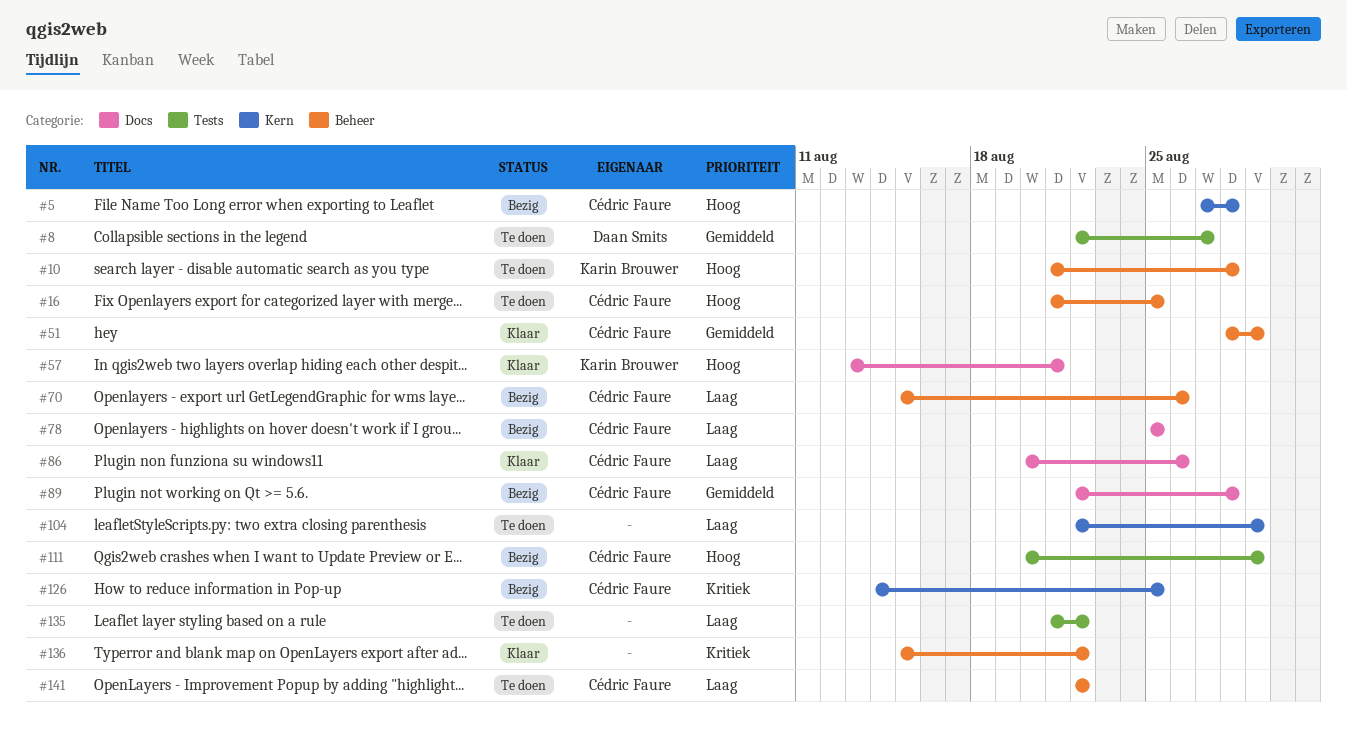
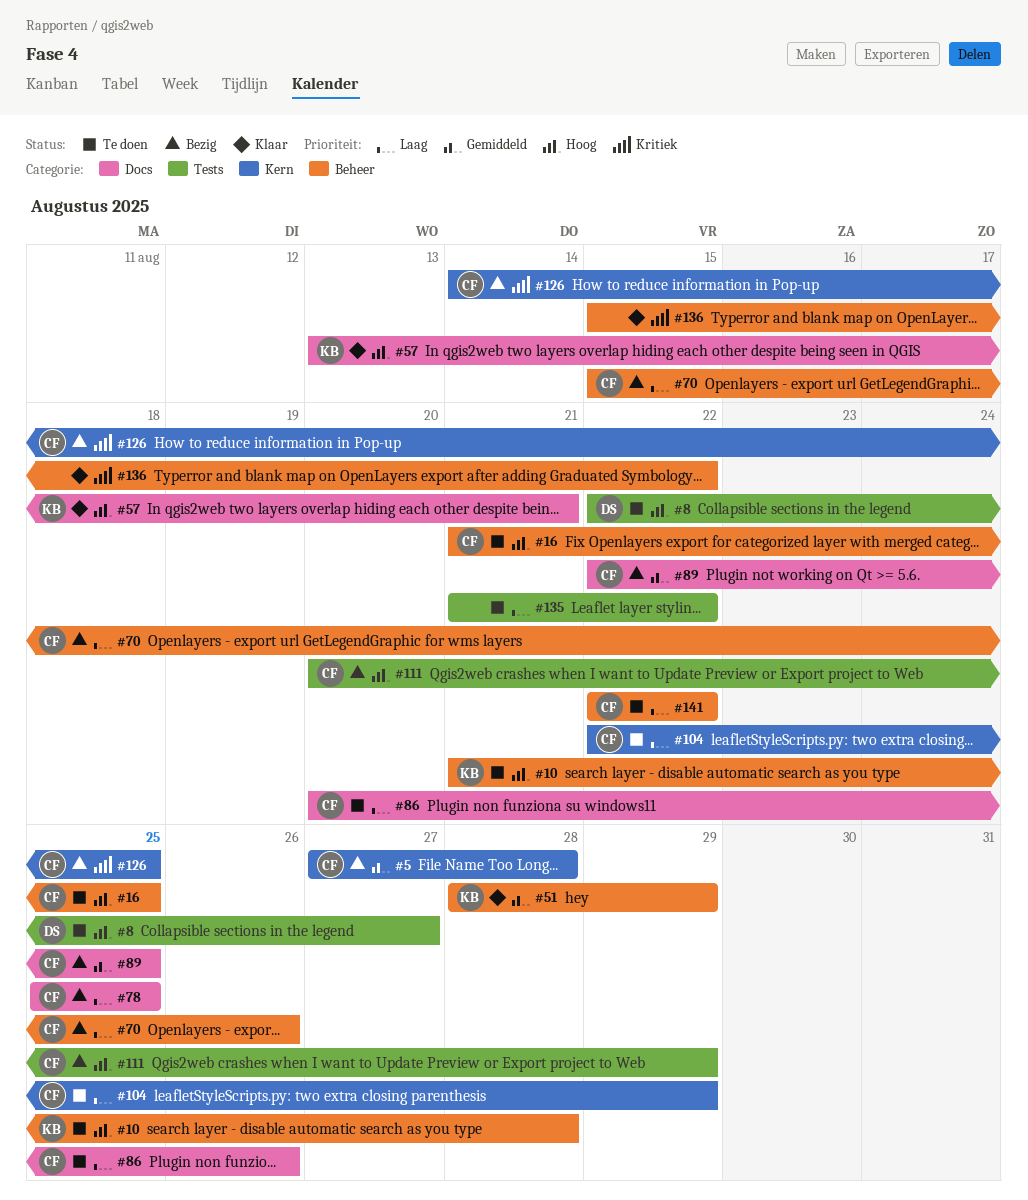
#5, priority: Hoog -> Gemiddeld
#8, priority: Gemiddeld -> Hoog
#51, owner: Cédric Faure -> Karin Brouwer
#86, status: Klaar -> Te doen
#89, due: Aug 28 -> Aug 25
#104, owner: none -> Cédric Faure

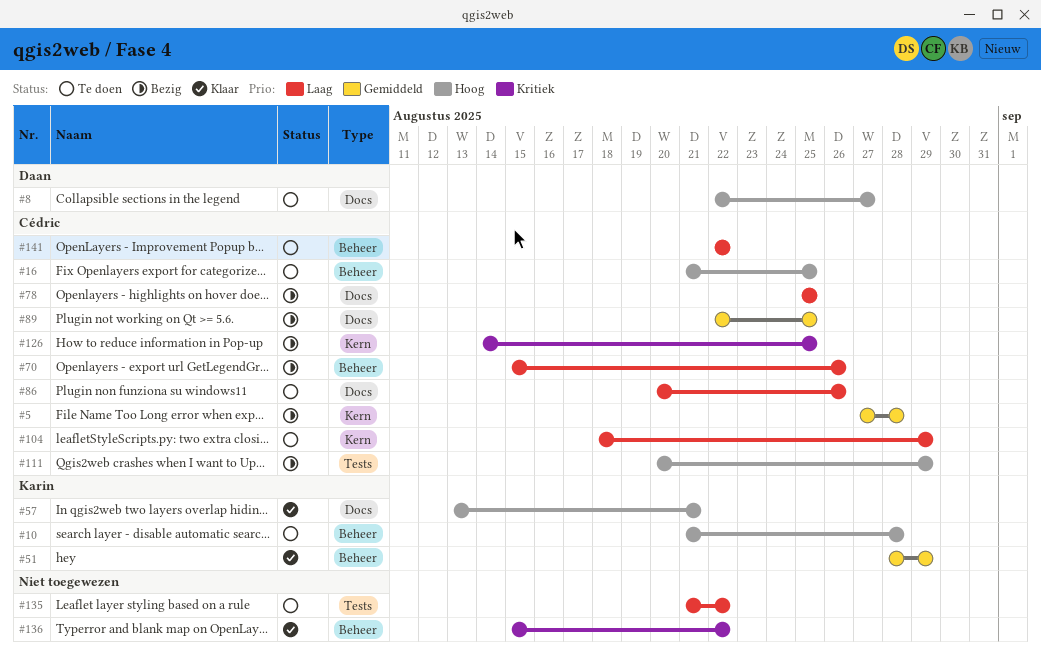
#8, label: Tests -> Docs
#104, start: Aug 22 -> Aug 18

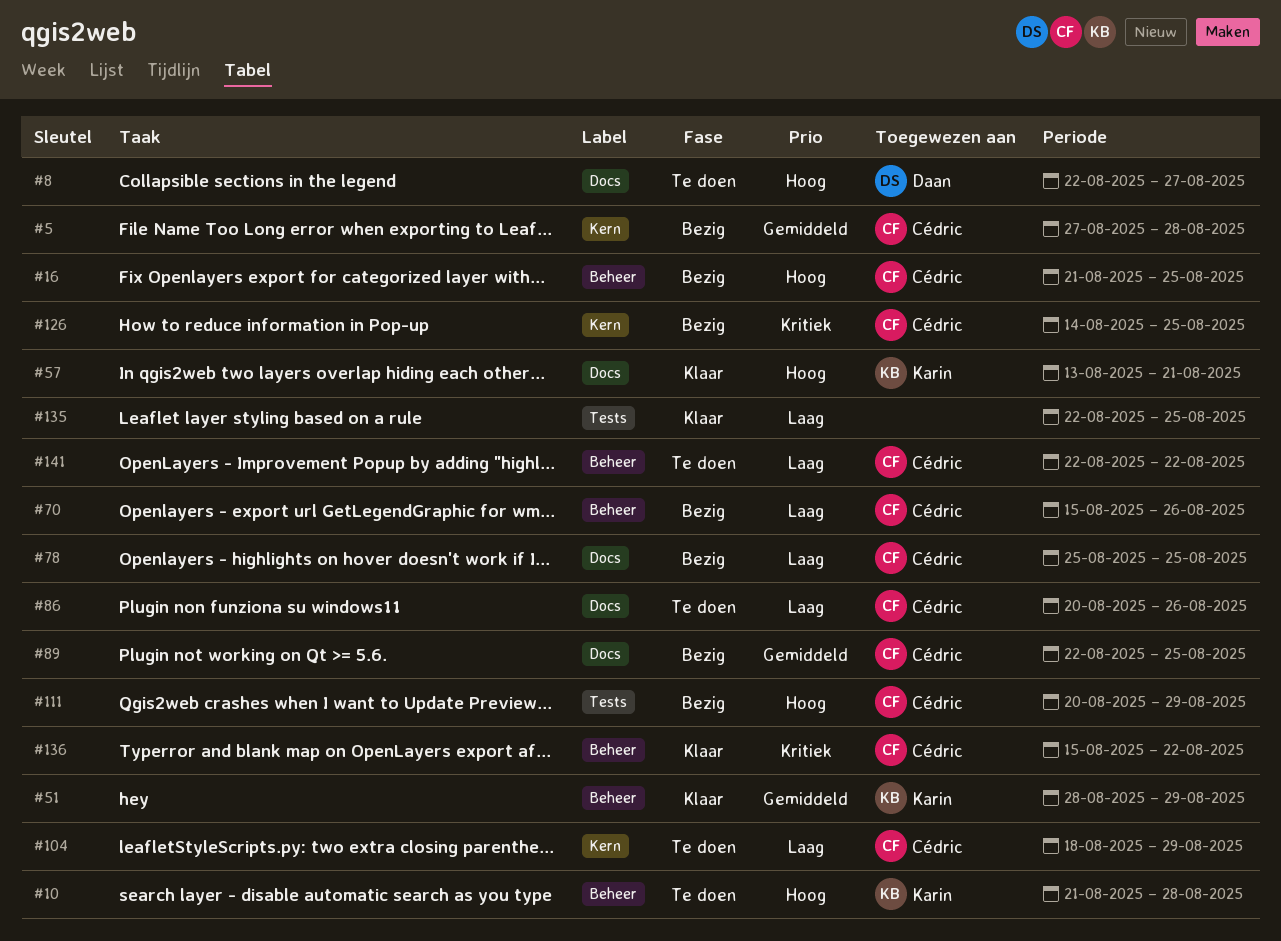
#16, status: Te doen -> Bezig
#135, status: Te doen -> Klaar
#135, start: Aug 21 -> Aug 22
#135, due: Aug 22 -> Aug 25
#136, owner: none -> Cédric

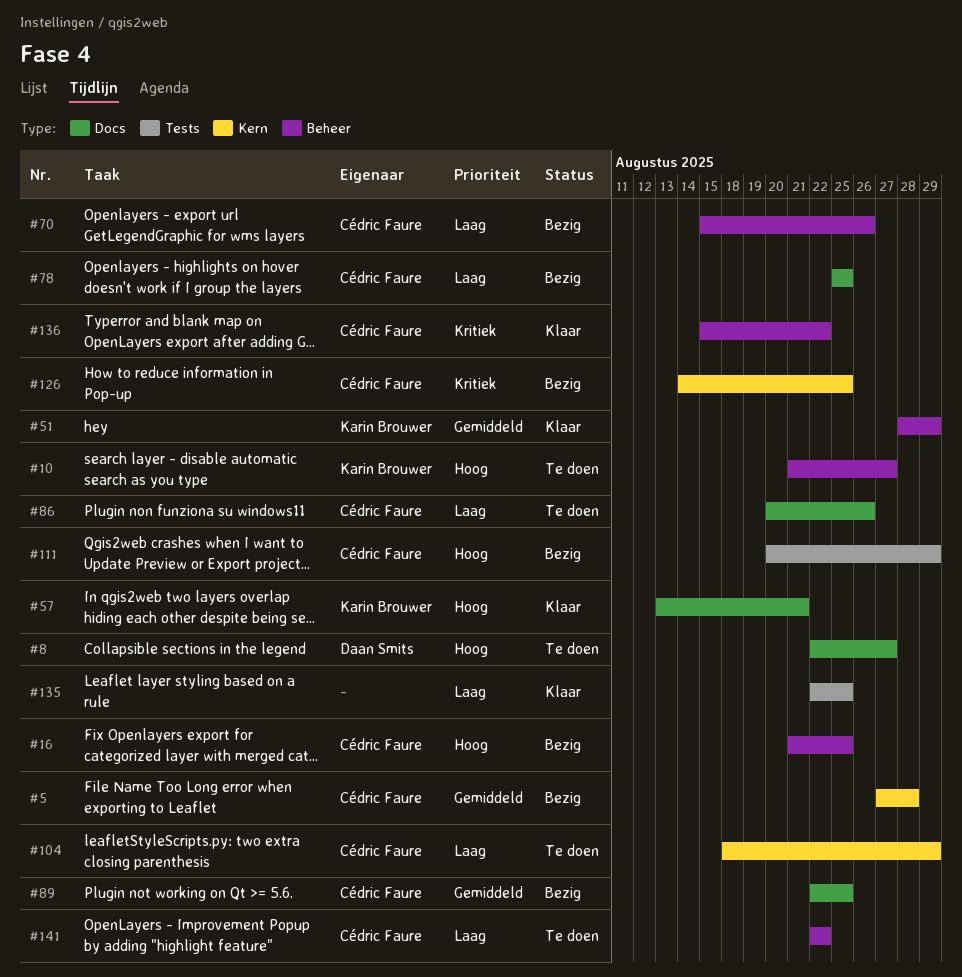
#10, due: Aug 28 -> Aug 27

